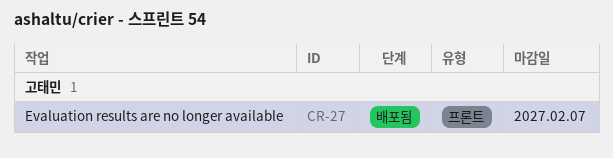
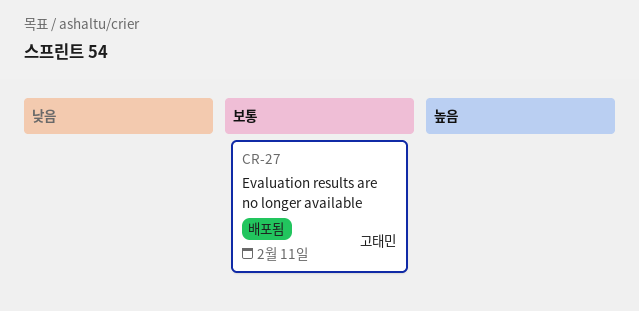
CR-27, due: Feb 7 -> Feb 11

